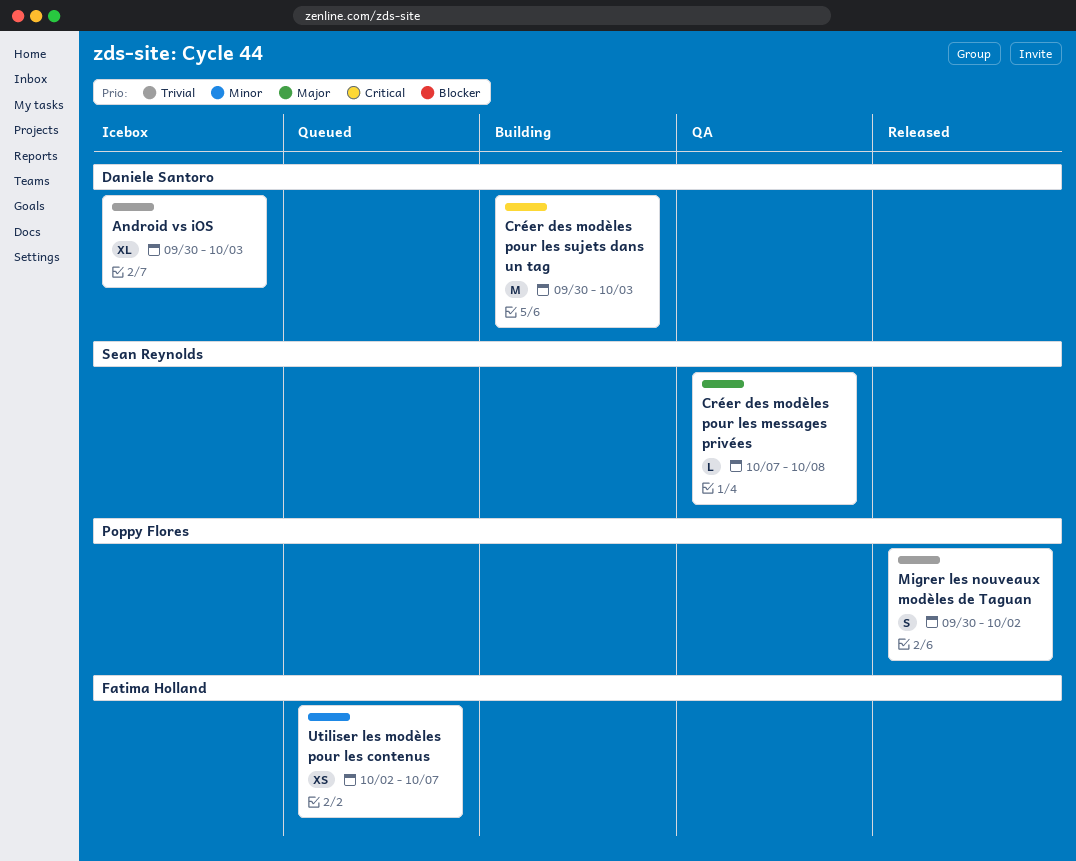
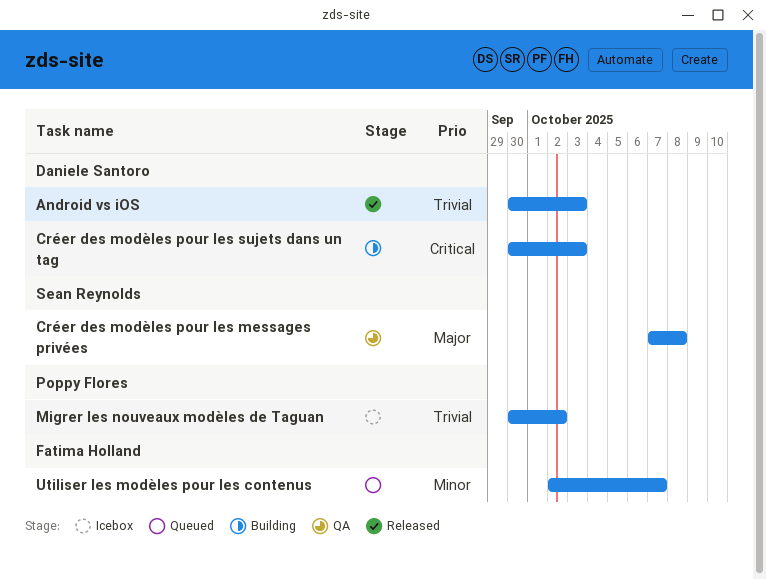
Android vs iOS, status: Icebox -> Released
Migrer les nouveaux modèles de Taguan, status: Released -> Icebox

